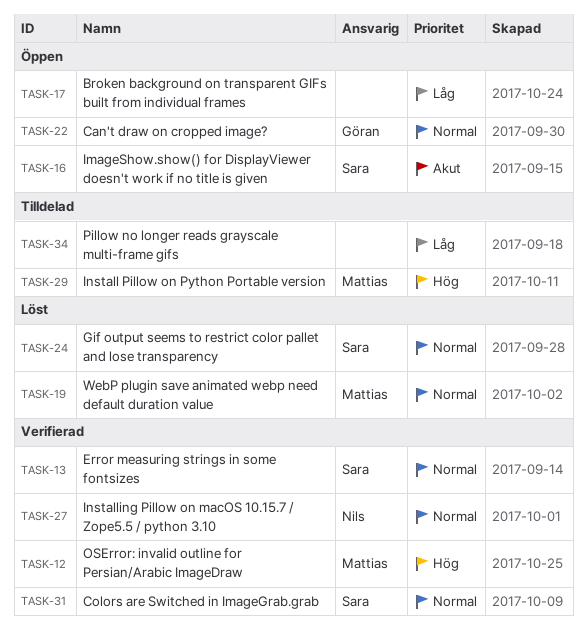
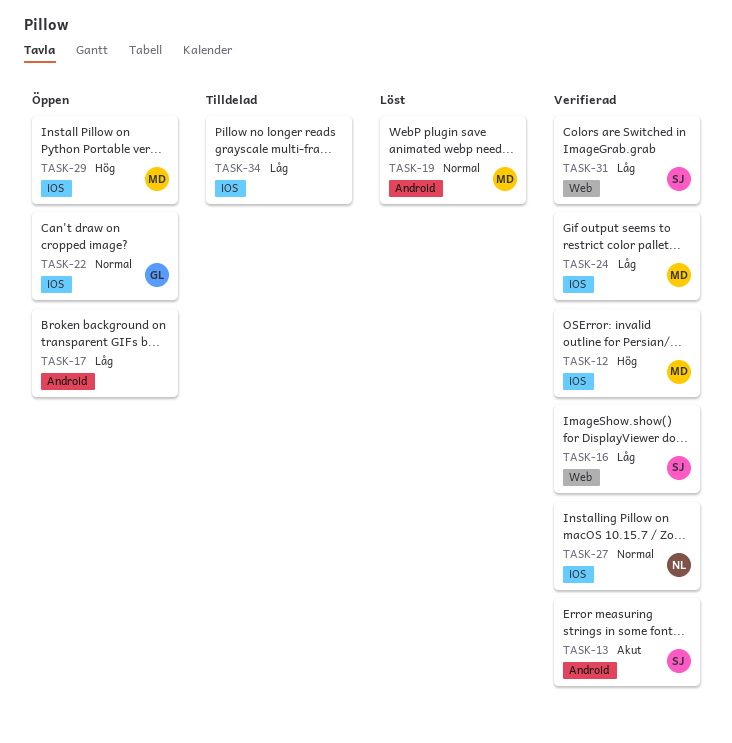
TASK-13, priority: Normal -> Akut
TASK-16, status: Öppen -> Verifierad
TASK-16, priority: Akut -> Låg
TASK-24, status: Löst -> Verifierad
TASK-24, owner: Sara -> Mattias
TASK-24, priority: Normal -> Låg
TASK-29, status: Tilldelad -> Öppen
TASK-31, priority: Normal -> Låg

